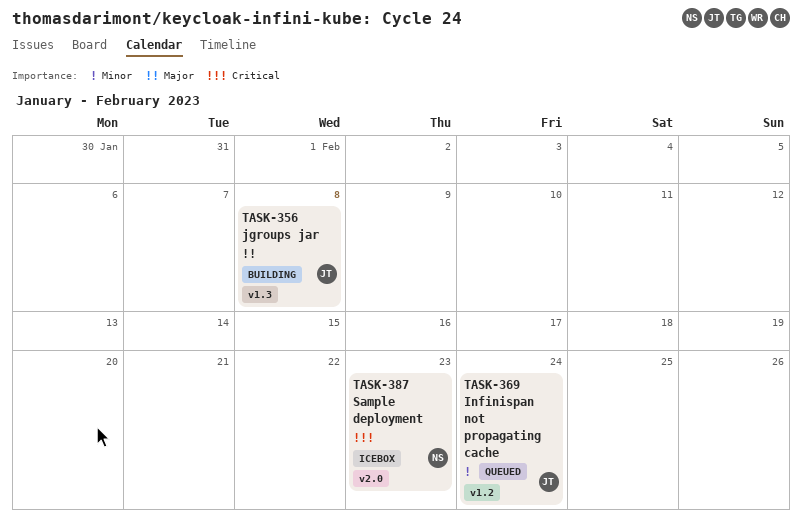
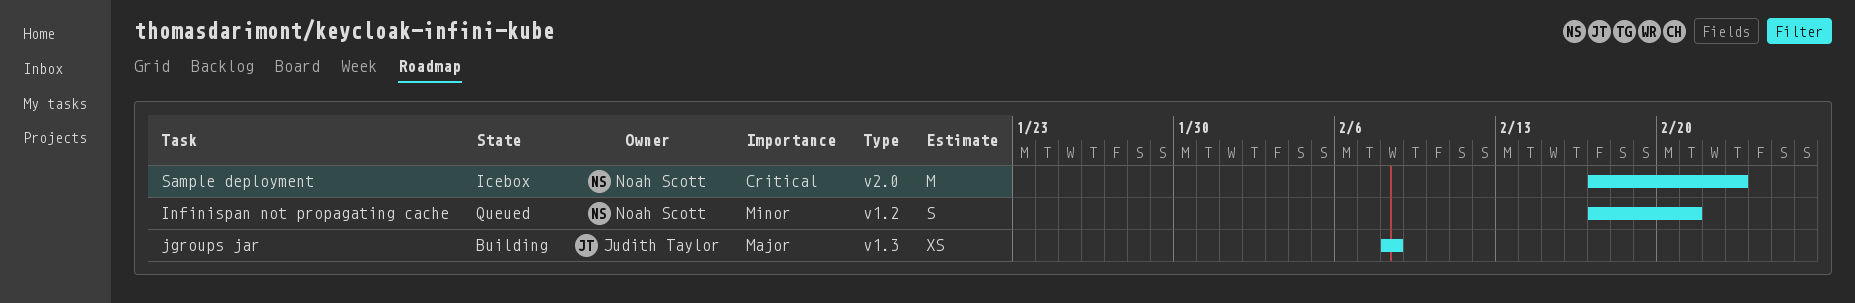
Infinispan not propagating cache, owner: Judith Taylor -> Noah Scott
Infinispan not propagating cache, due: Feb 24 -> Feb 21

